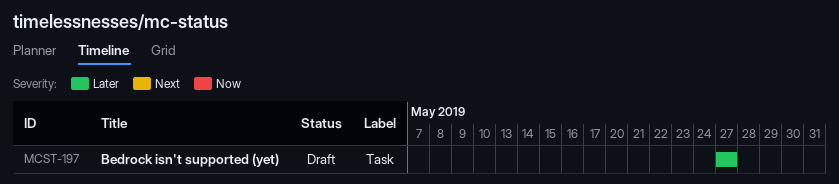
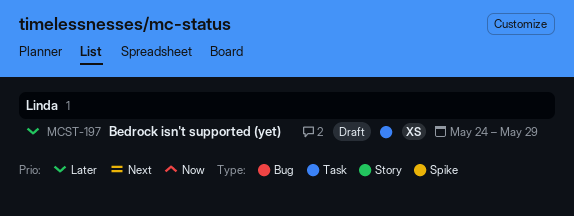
MCST-197, start: May 27 -> May 24
MCST-197, due: May 27 -> May 29

